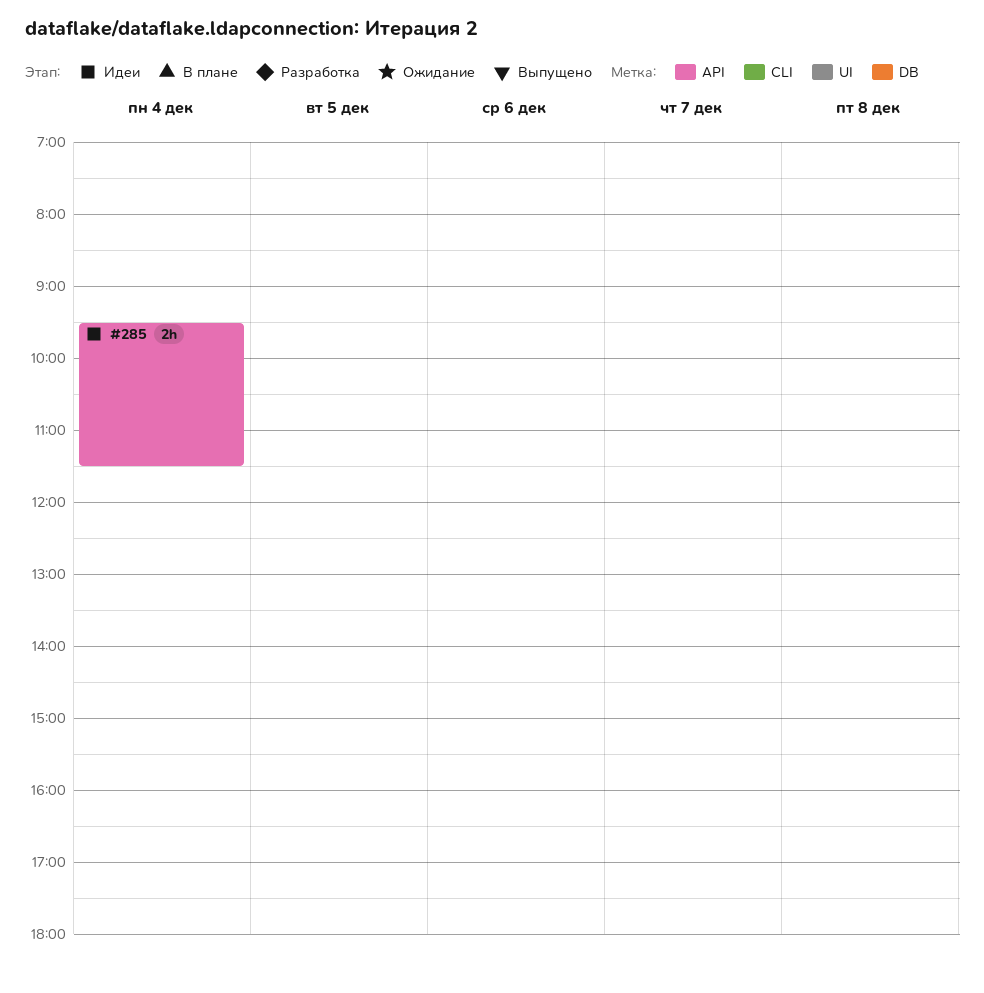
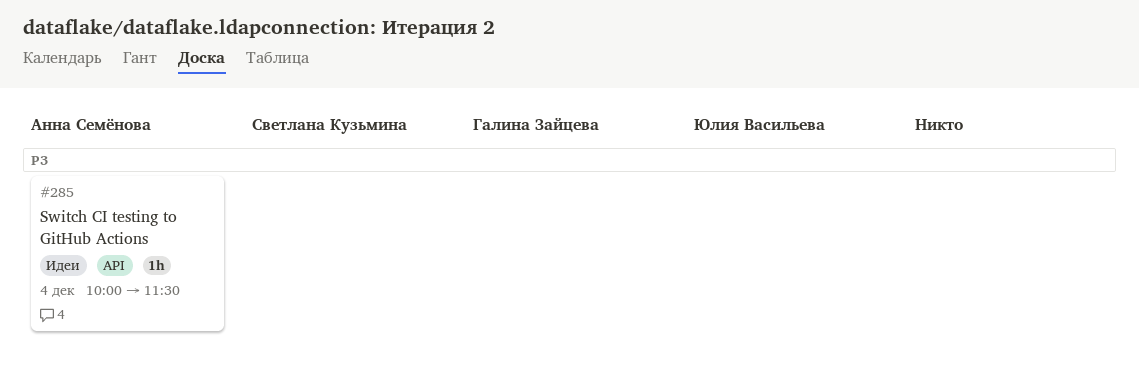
#285, estimate: 2h -> 1h
#285, begins: 09:30 -> 10:00

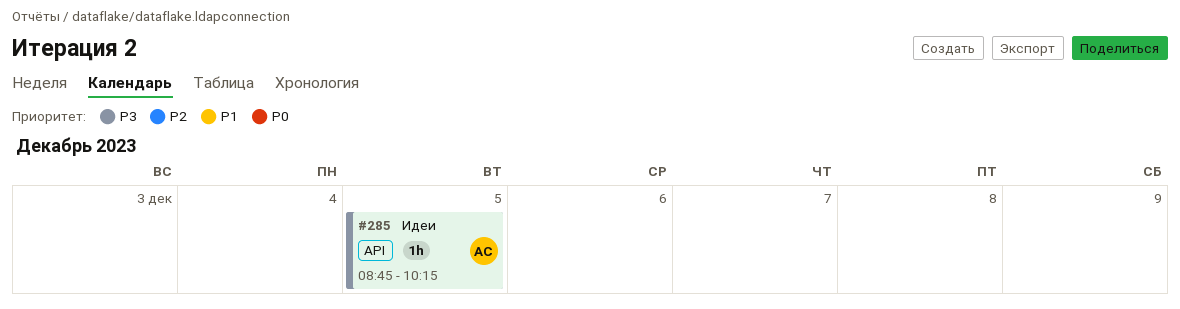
#285, day: Dec 4 -> Dec 5
#285, begins: 10:00 -> 08:45
#285, ends: 11:30 -> 10:15

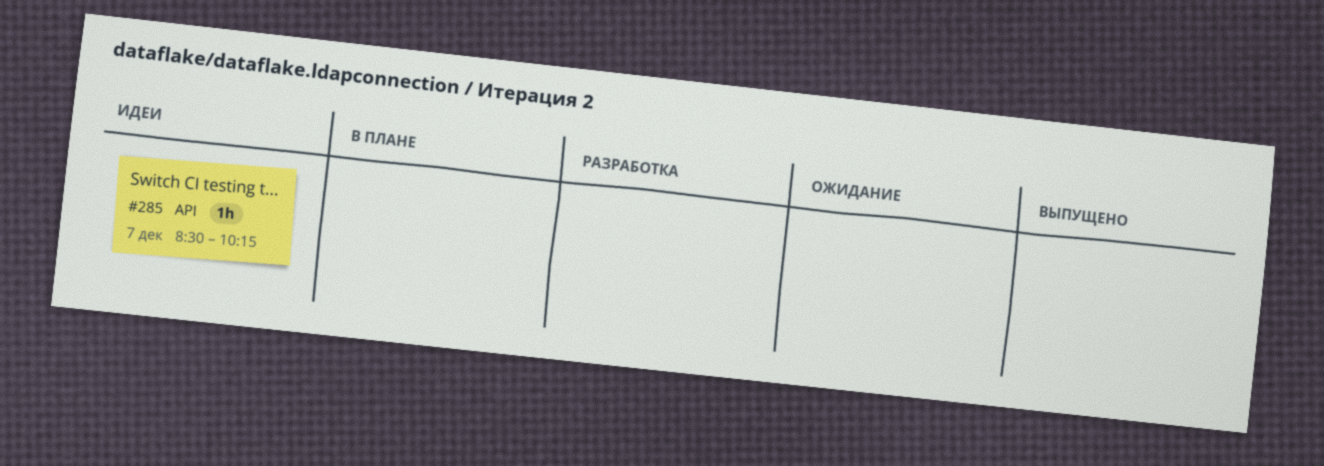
#285, day: Dec 5 -> Dec 7
#285, begins: 08:45 -> 08:30

